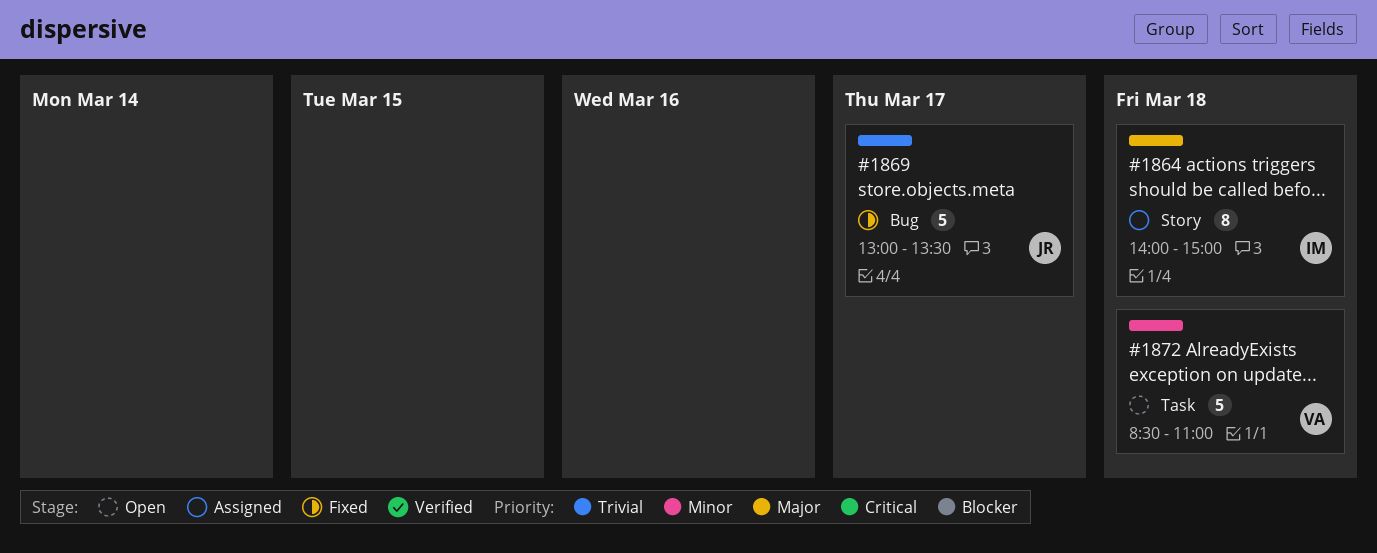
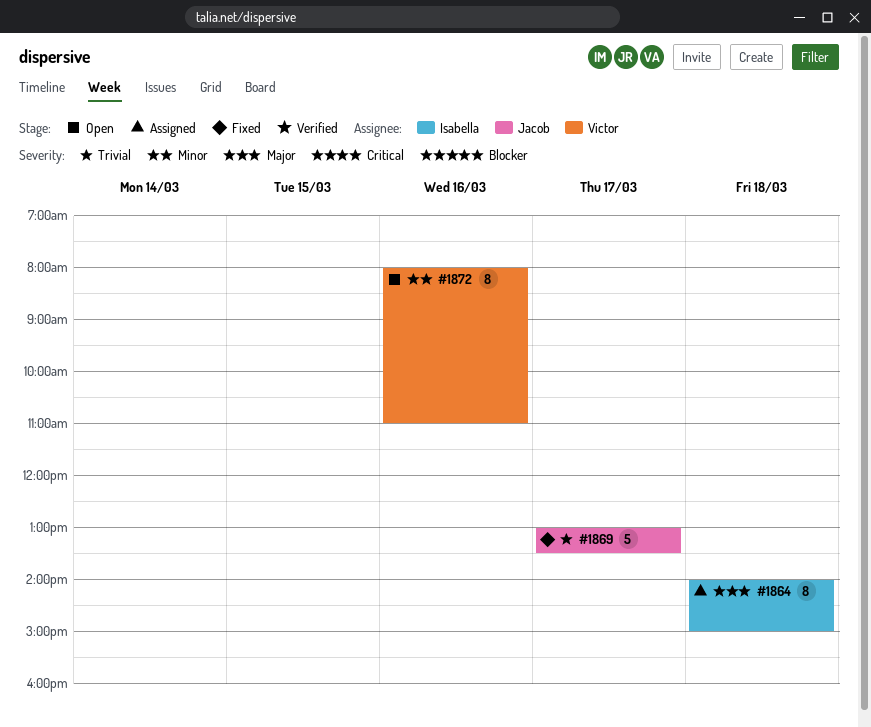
#1872, estimate: 5 -> 8
#1872, day: Mar 18 -> Mar 16
#1872, begins: 08:30 -> 08:00

